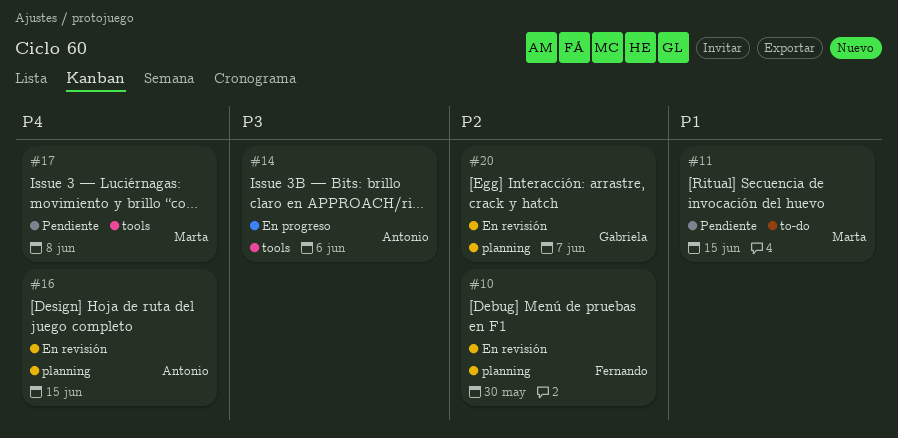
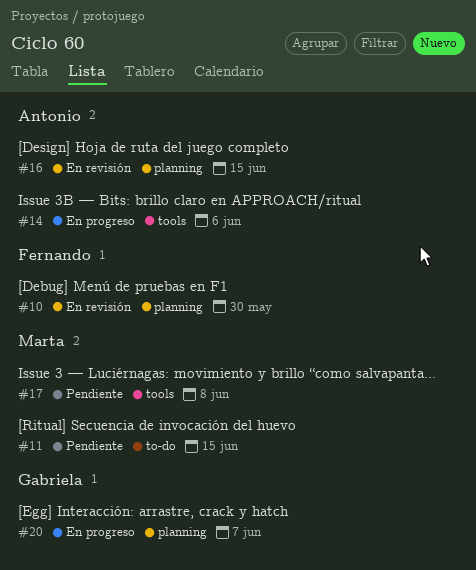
#20, status: En revisión -> En progreso

